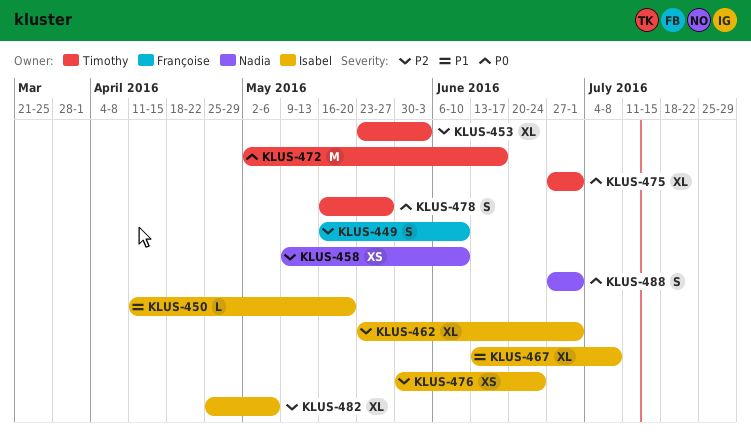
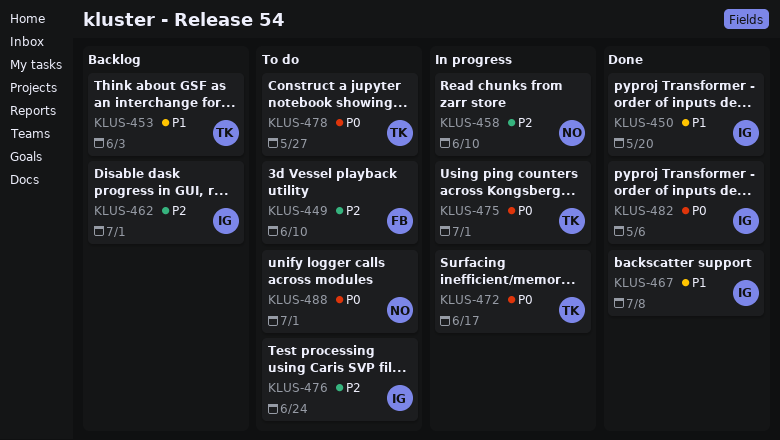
KLUS-453, priority: P2 -> P1
KLUS-482, priority: P2 -> P0

